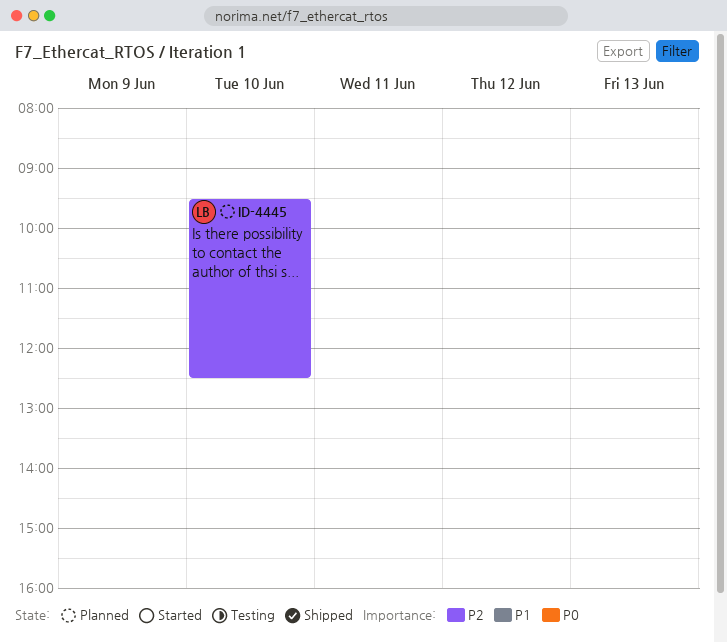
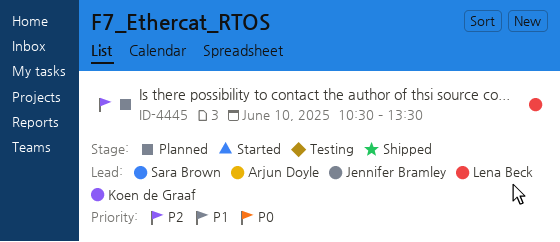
ID-4445, begins: 09:30 -> 10:30
ID-4445, ends: 12:30 -> 13:30

